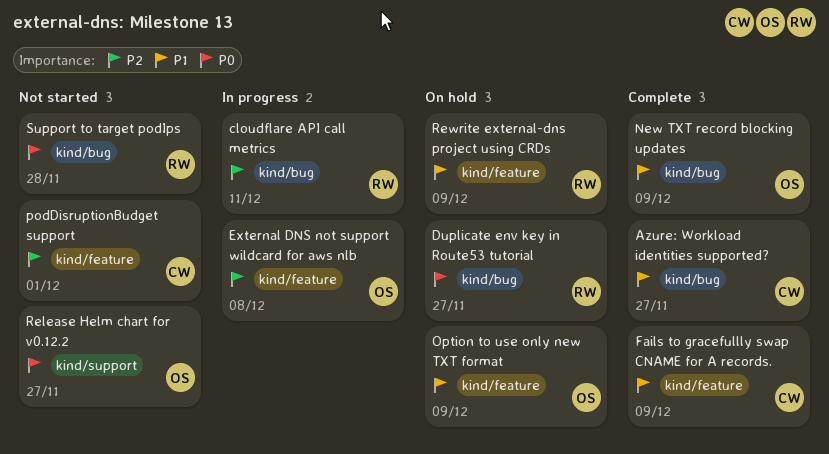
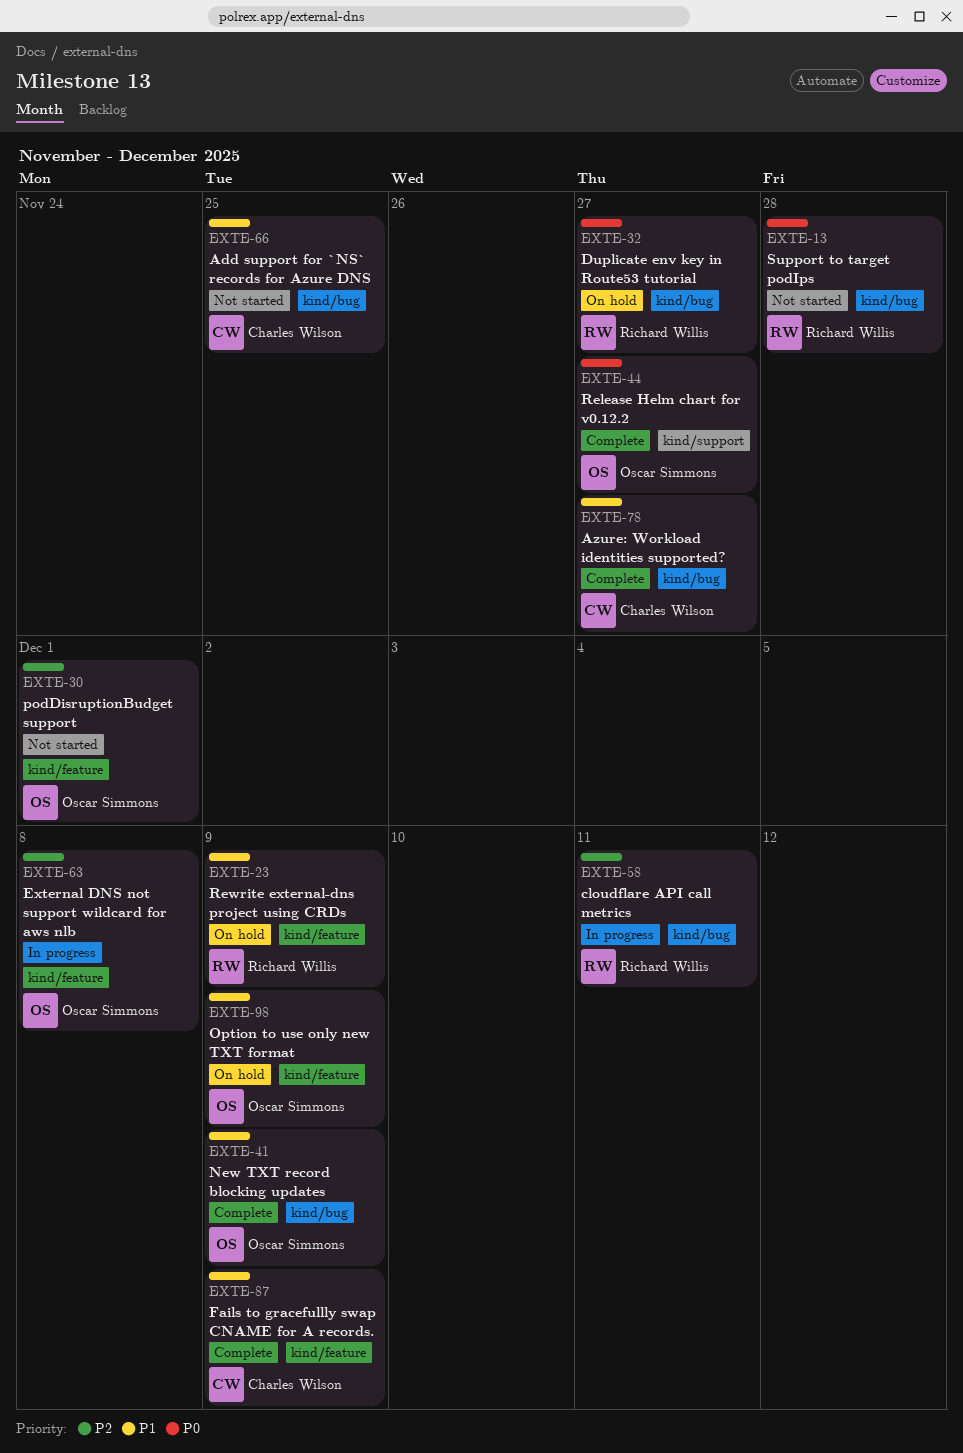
Add support for `NS` records for Azure DNS: none -> present
podDisruptionBudget support, owner: Charles Wilson -> Oscar Simmons
Release Helm chart for v0.12.2, status: Not started -> Complete

